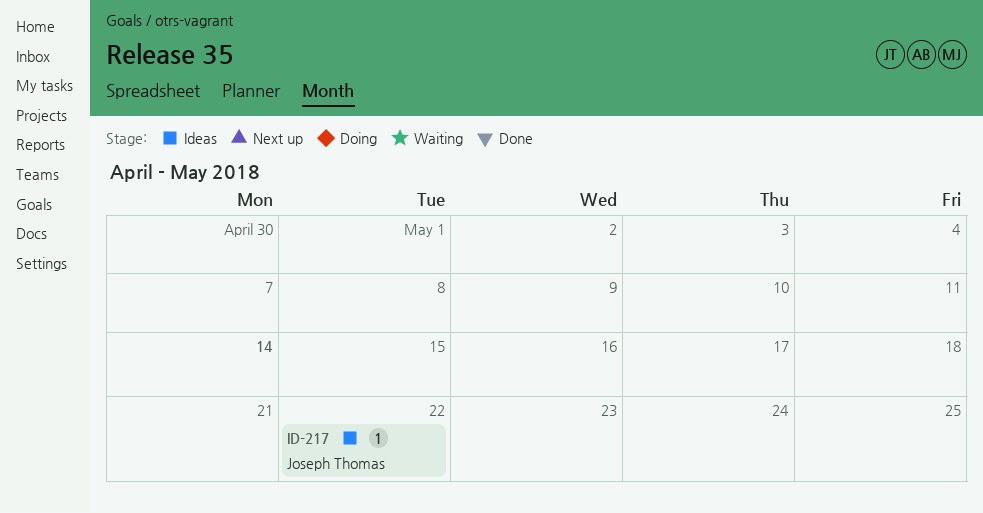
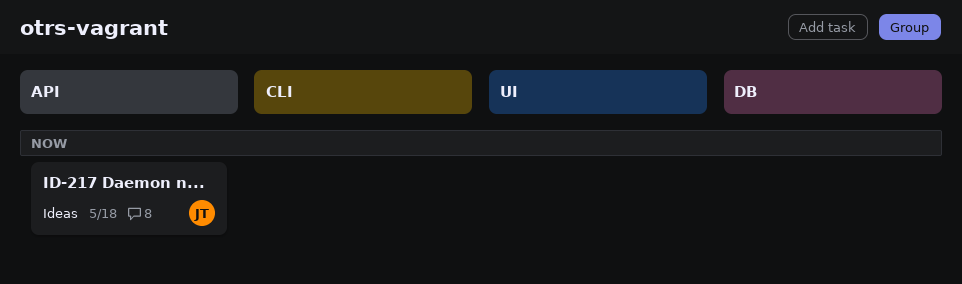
ID-217, due: May 22 -> May 18

